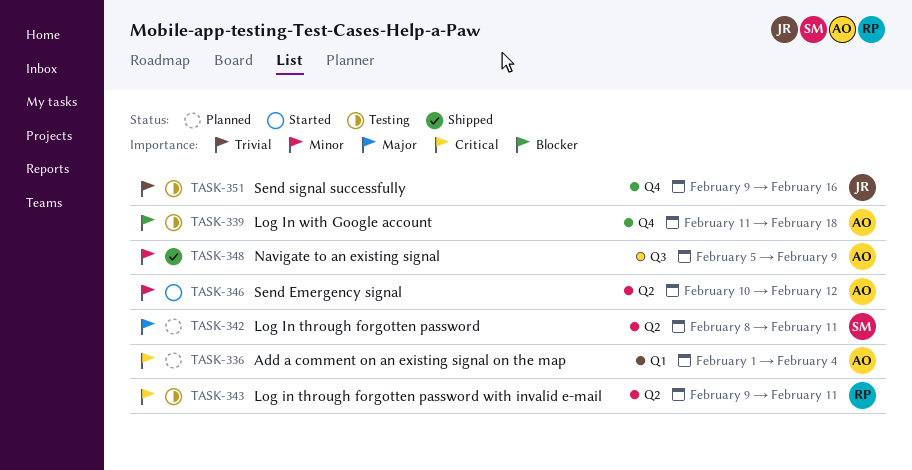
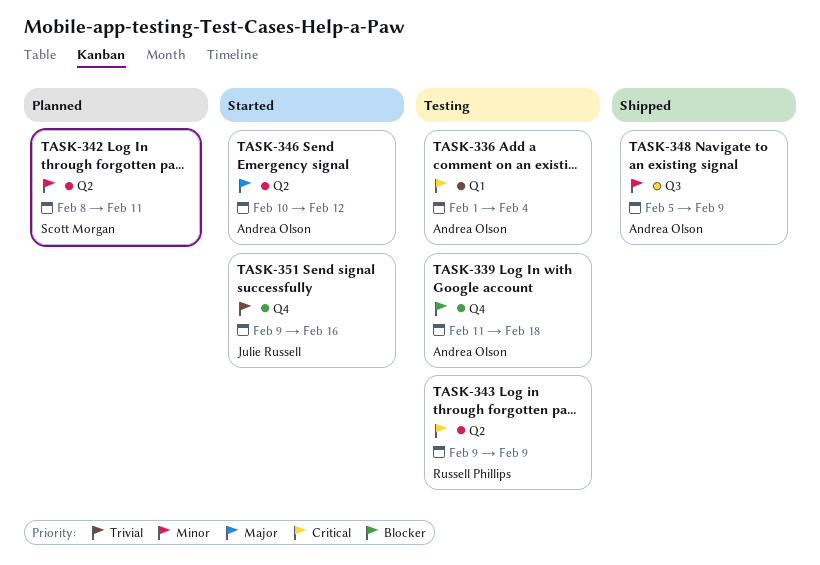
TASK-336, status: Planned -> Testing
TASK-342, priority: Major -> Minor
TASK-343, due: Feb 11 -> Feb 9
TASK-346, priority: Minor -> Major
TASK-351, status: Testing -> Started

